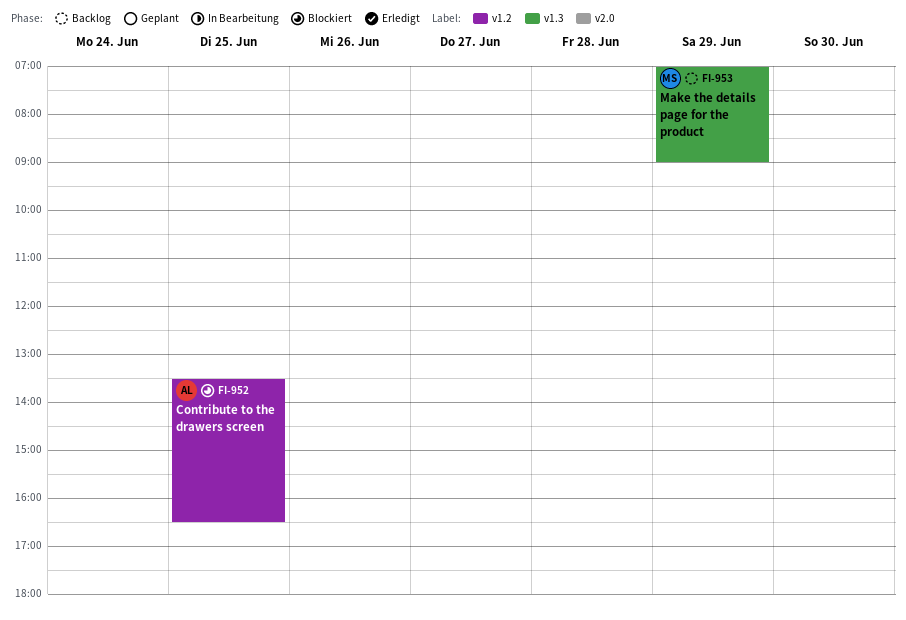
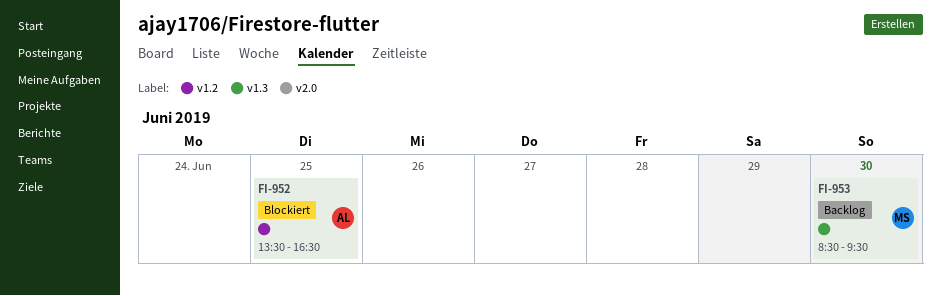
FI-953, day: Jun 29 -> Jun 30
FI-953, begins: 07:00 -> 08:30
FI-953, ends: 09:00 -> 09:30

